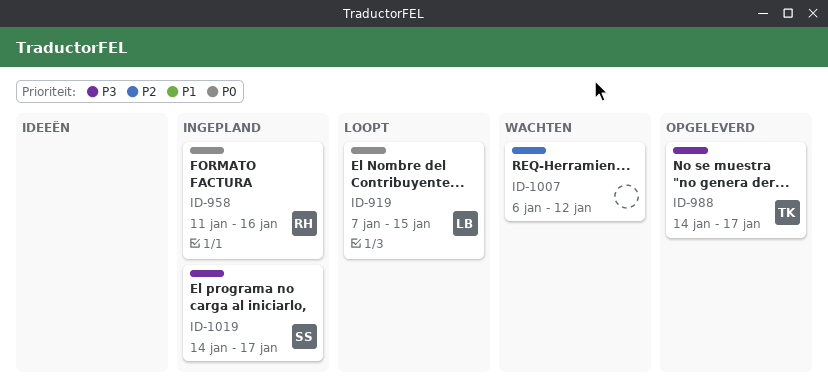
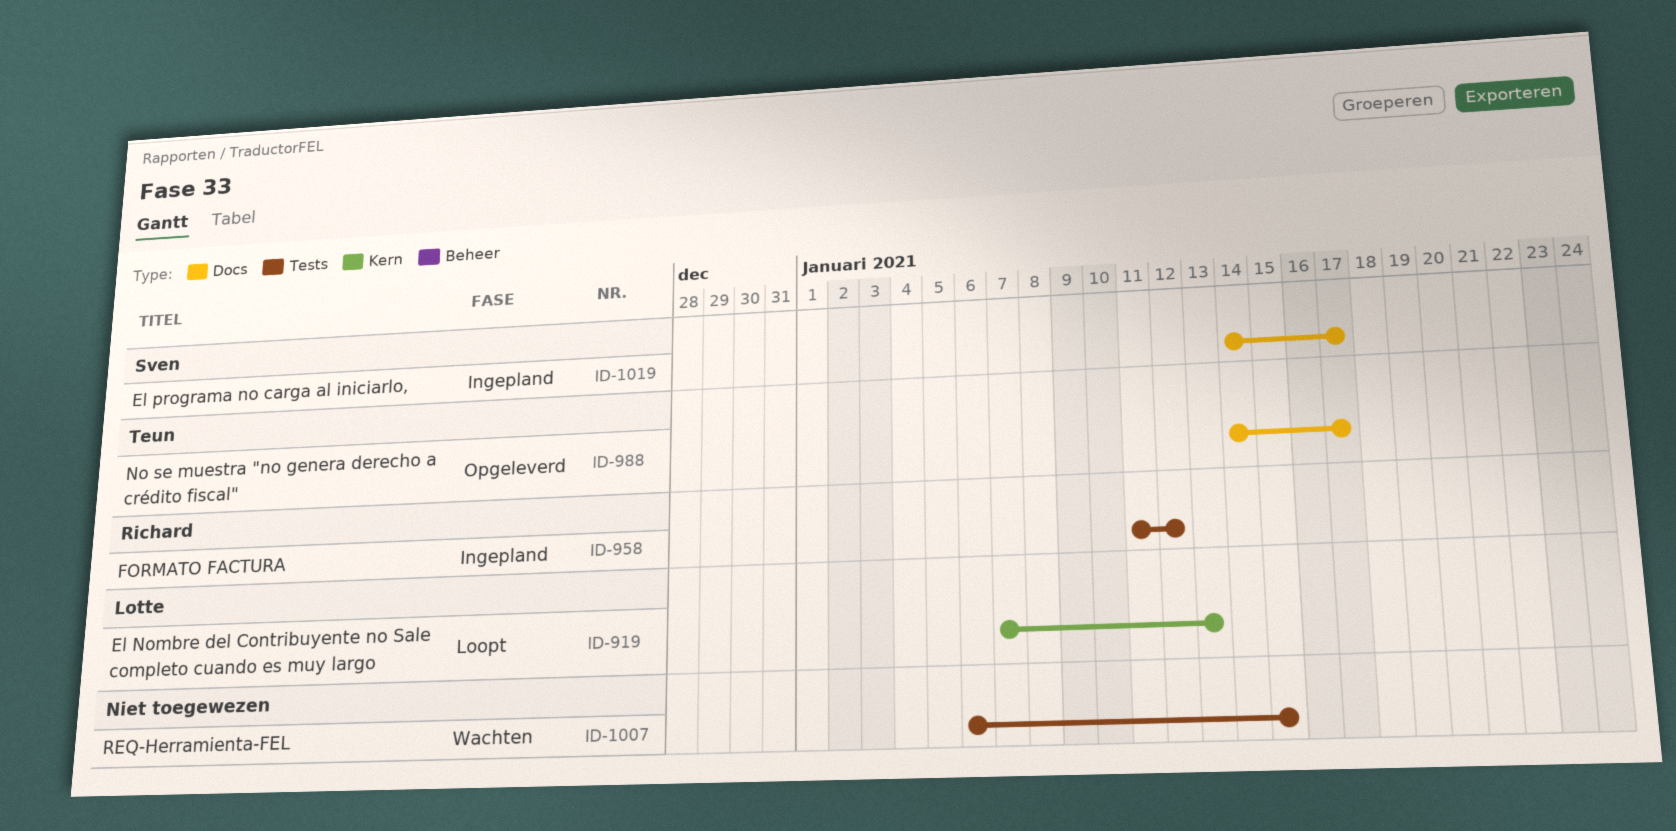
ID-919, due: Jan 15 -> Jan 13
ID-958, due: Jan 16 -> Jan 12
ID-1007, due: Jan 12 -> Jan 15

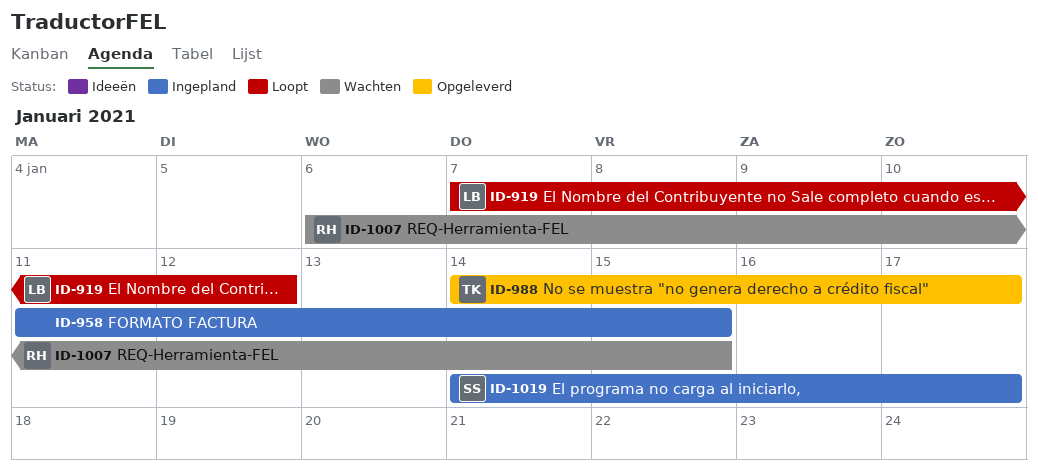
ID-919, due: Jan 13 -> Jan 12
ID-958, owner: Richard -> none
ID-958, due: Jan 12 -> Jan 15
ID-1007, owner: none -> Richard

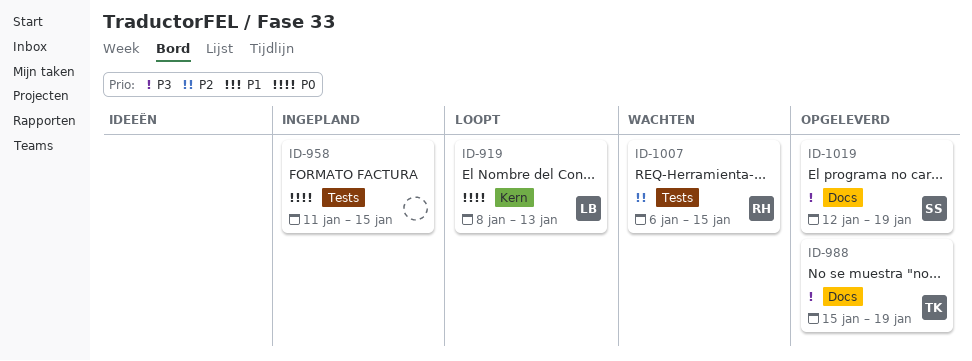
ID-919, start: Jan 7 -> Jan 8
ID-919, due: Jan 12 -> Jan 13
ID-988, start: Jan 14 -> Jan 15
ID-988, due: Jan 17 -> Jan 19
ID-1019, status: Ingepland -> Opgeleverd
ID-1019, start: Jan 14 -> Jan 12
ID-1019, due: Jan 17 -> Jan 19

